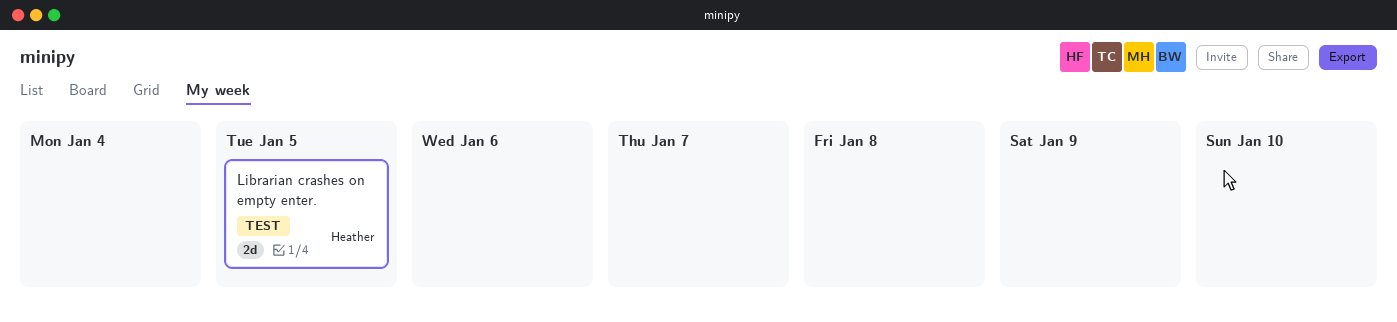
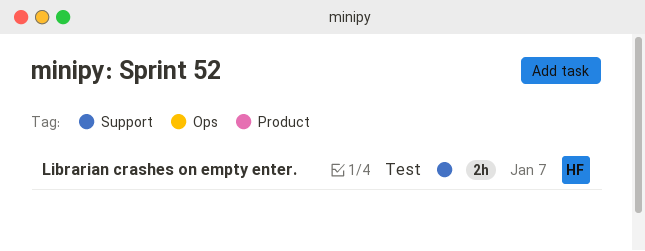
Librarian crashes on empty enter., estimate: 2d -> 2h
Librarian crashes on empty enter., due: Jan 5 -> Jan 7

